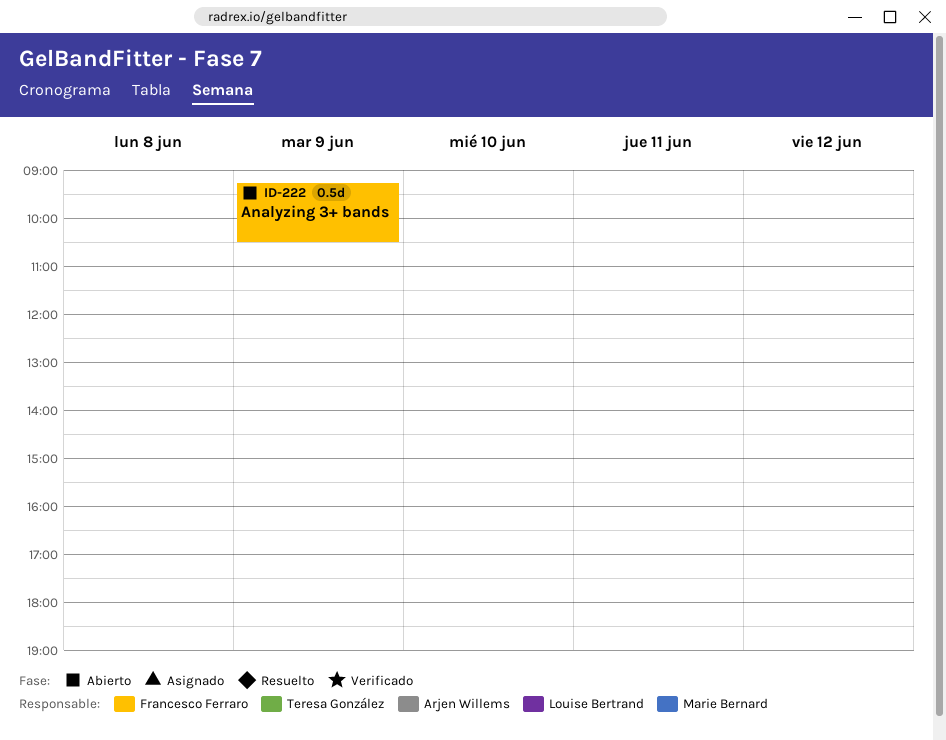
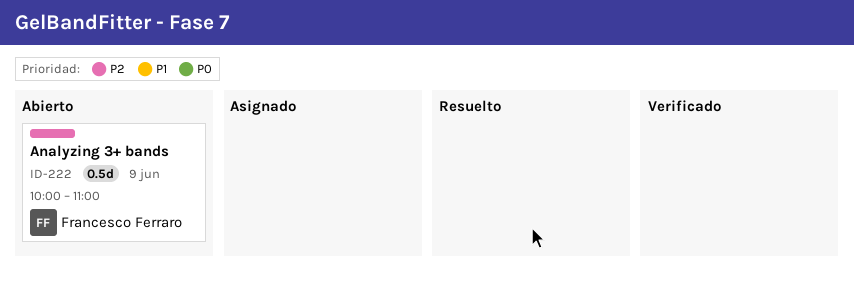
ID-222, begins: 09:15 -> 10:00
ID-222, ends: 10:30 -> 11:00

